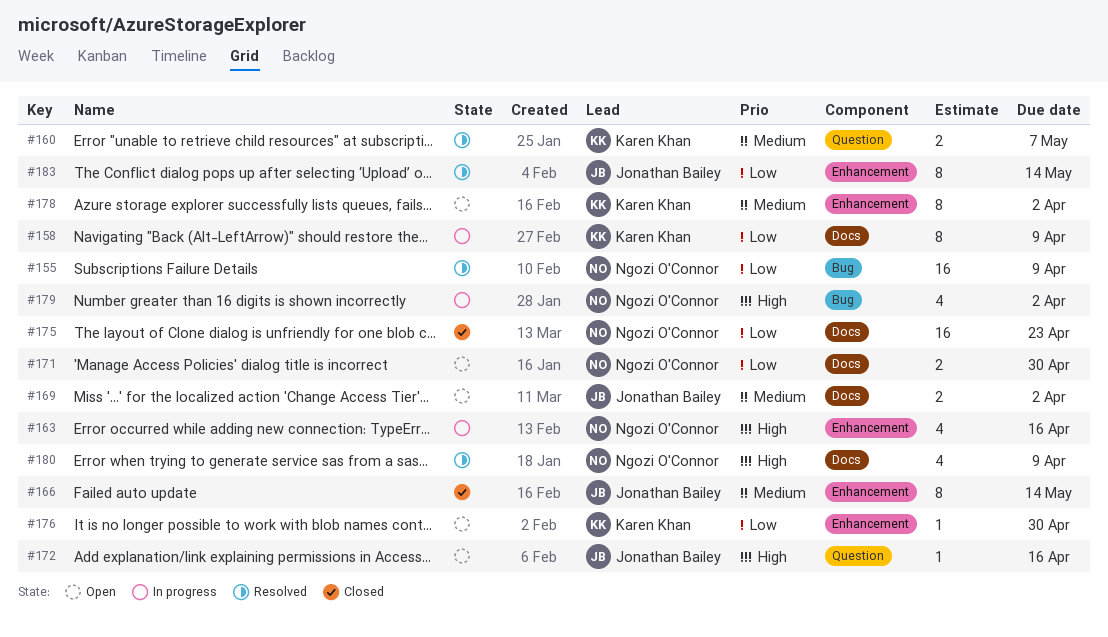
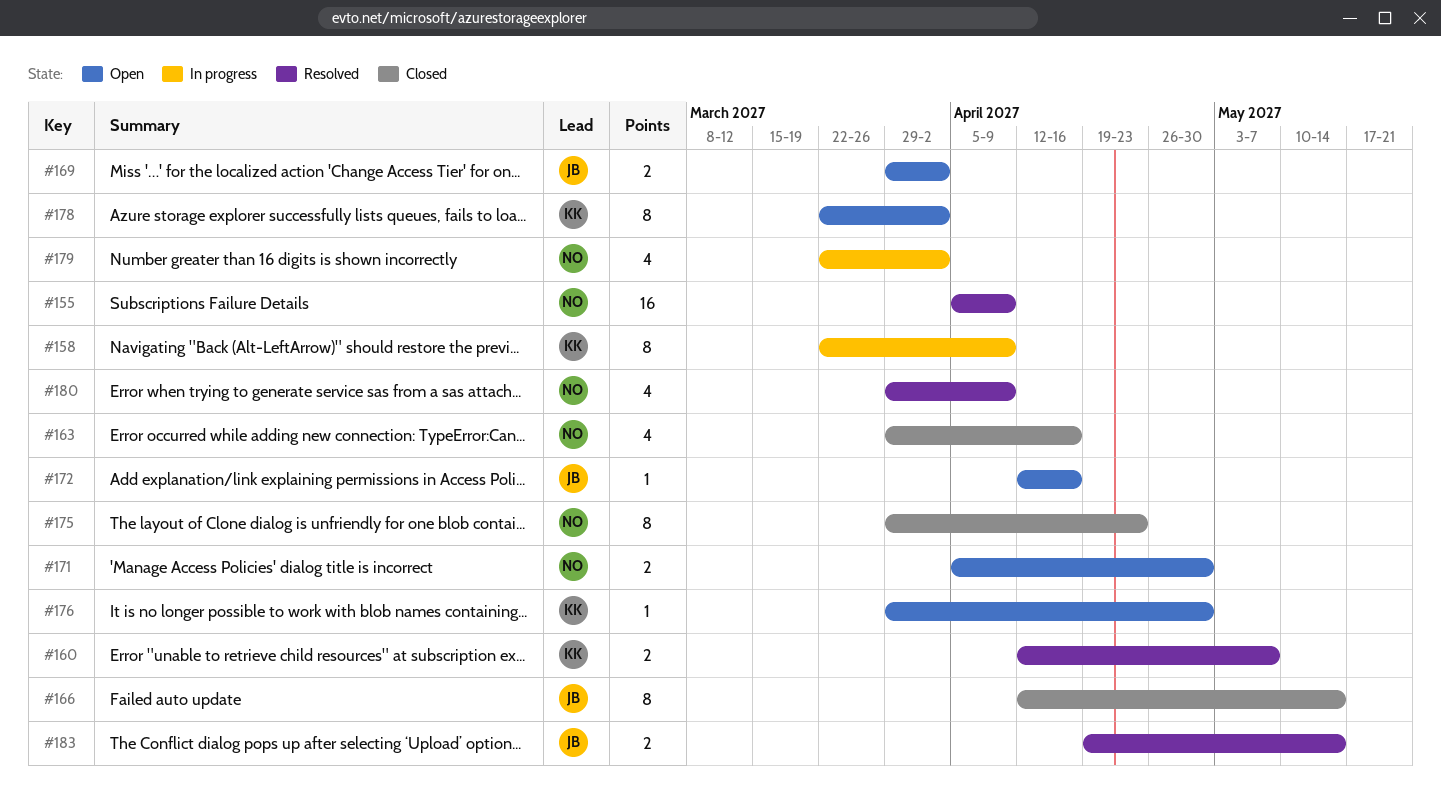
#163, status: In progress -> Closed
#175, estimate: 16 -> 8
#183, estimate: 8 -> 2

